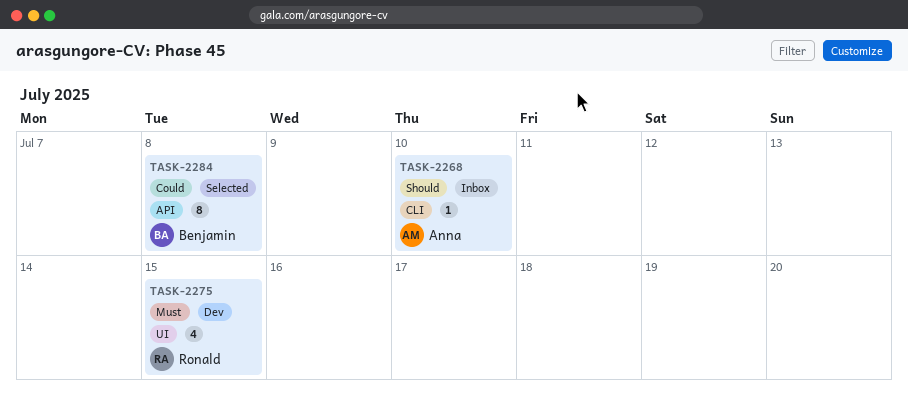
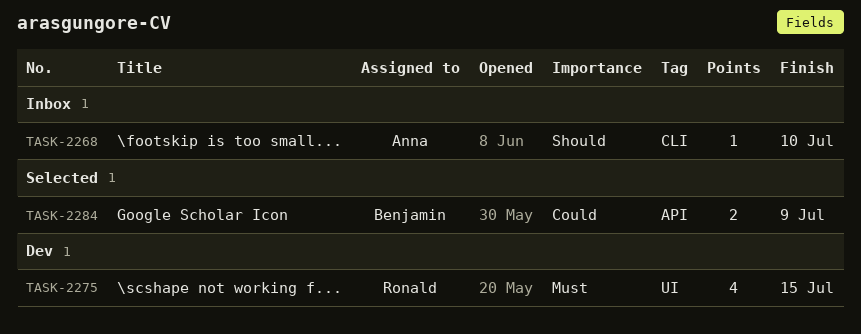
TASK-2284, estimate: 8 -> 2
TASK-2284, due: Jul 8 -> Jul 9

